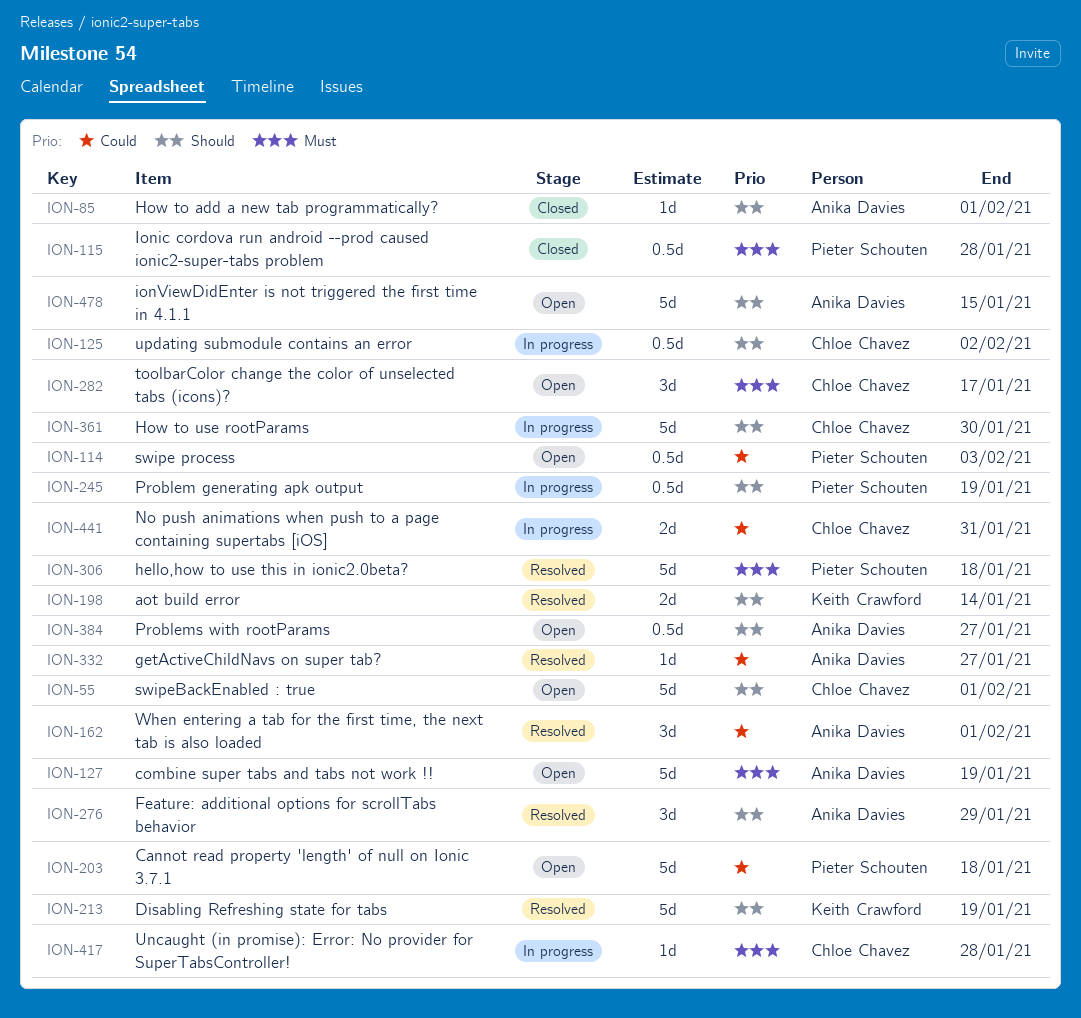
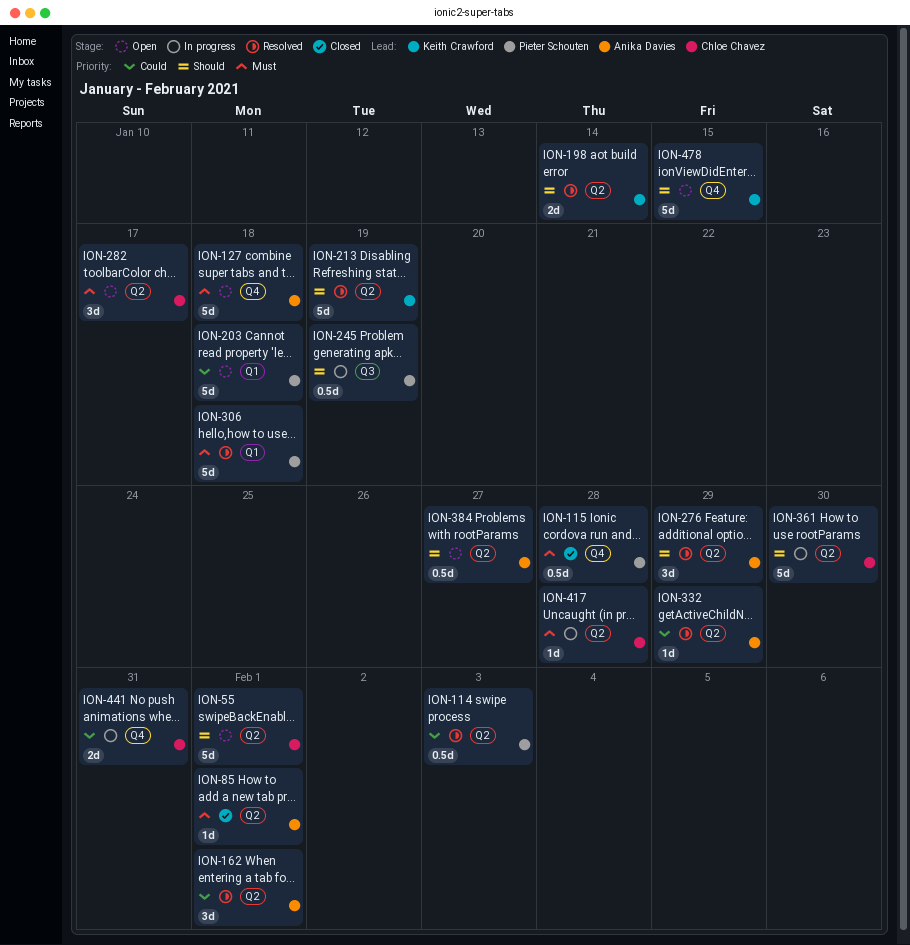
ION-85, priority: Should -> Must
ION-114, status: Open -> Resolved
ION-125: present -> none
ION-127, due: Jan 19 -> Jan 18
ION-332, due: Jan 27 -> Jan 29
ION-478, owner: Anika Davies -> Keith Crawford

